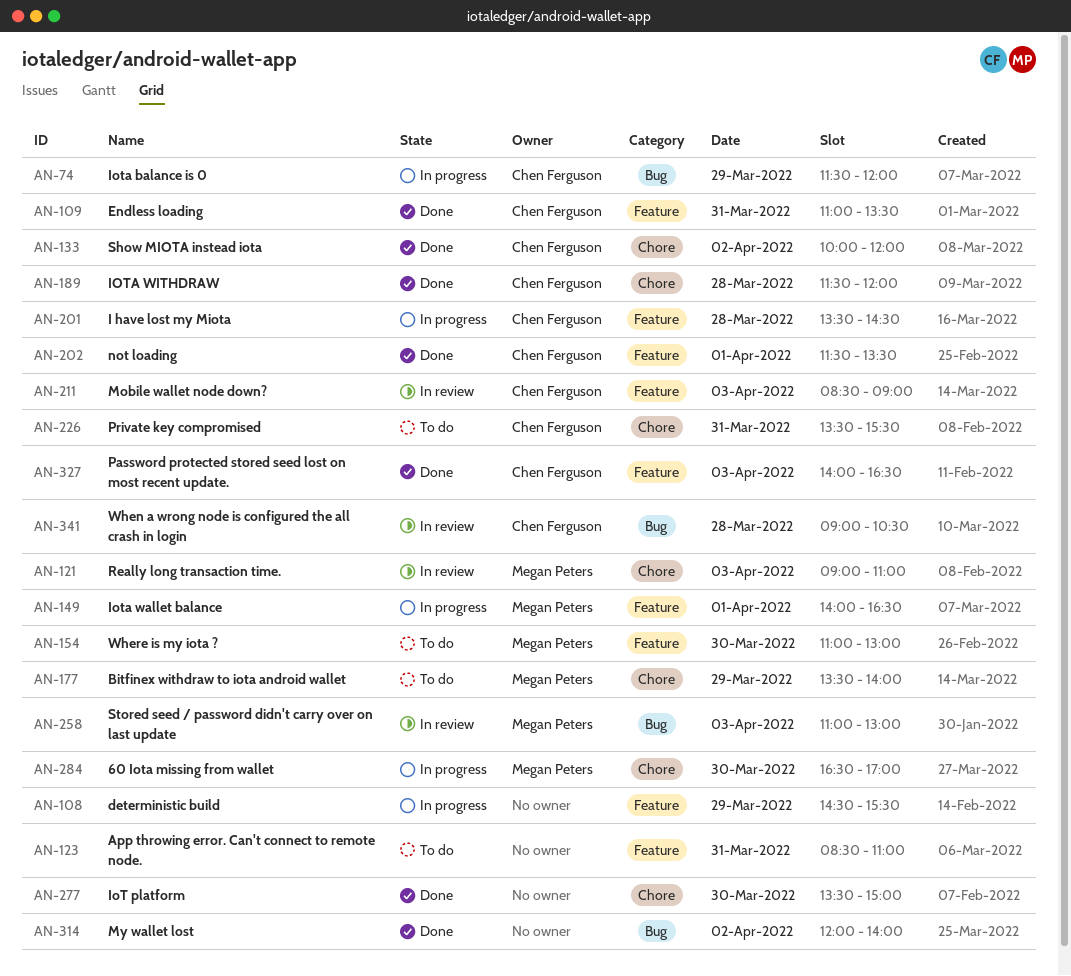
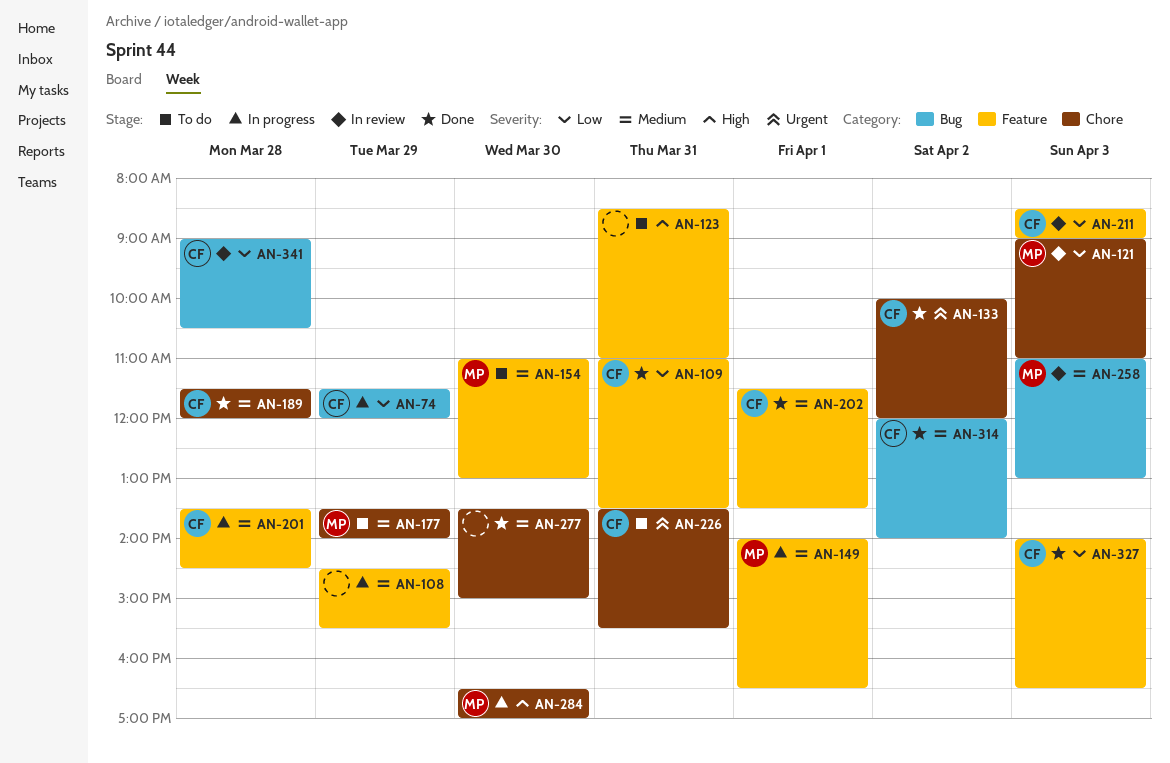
AN-314, owner: none -> Chen Ferguson

